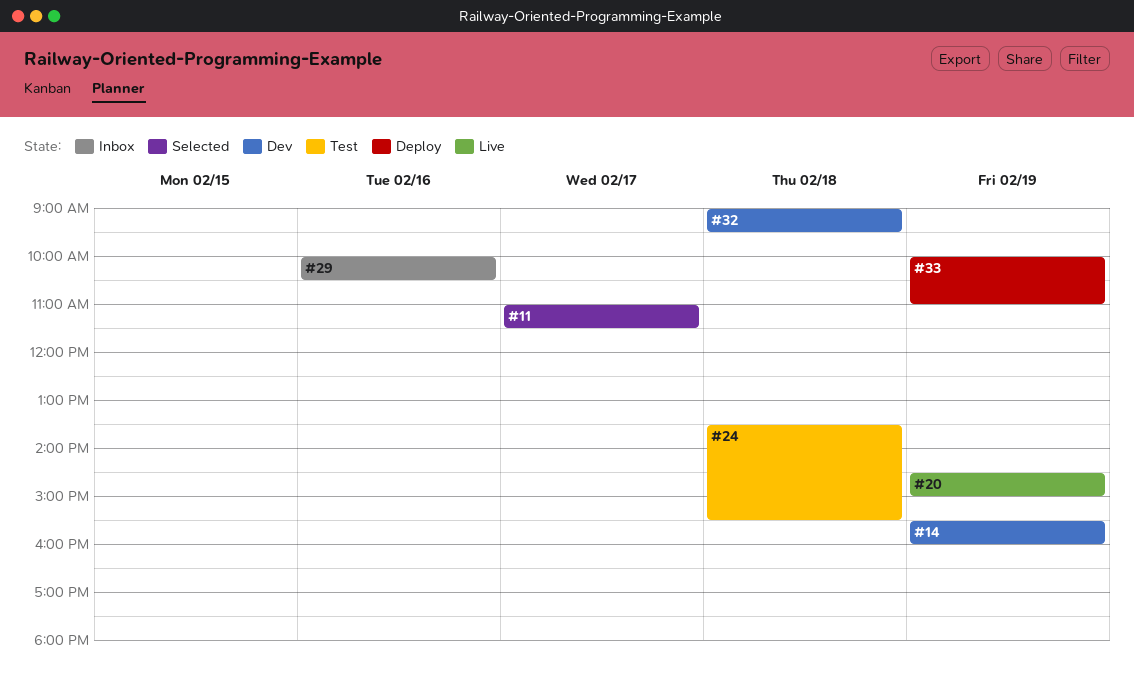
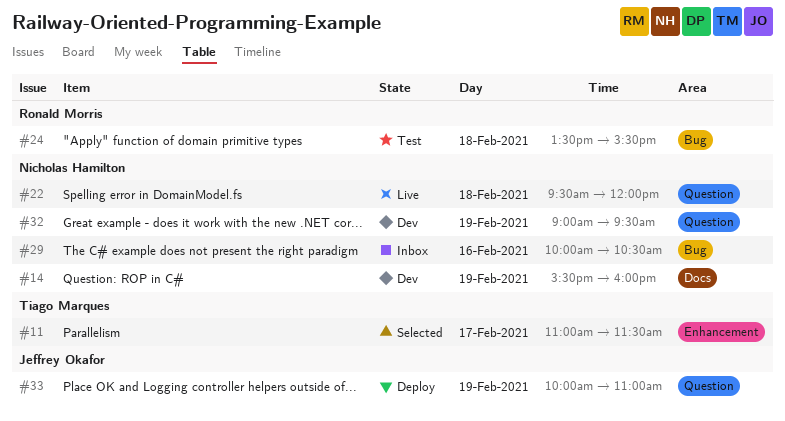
#20: present -> none
#22: none -> present
#32, day: Feb 18 -> Feb 19

